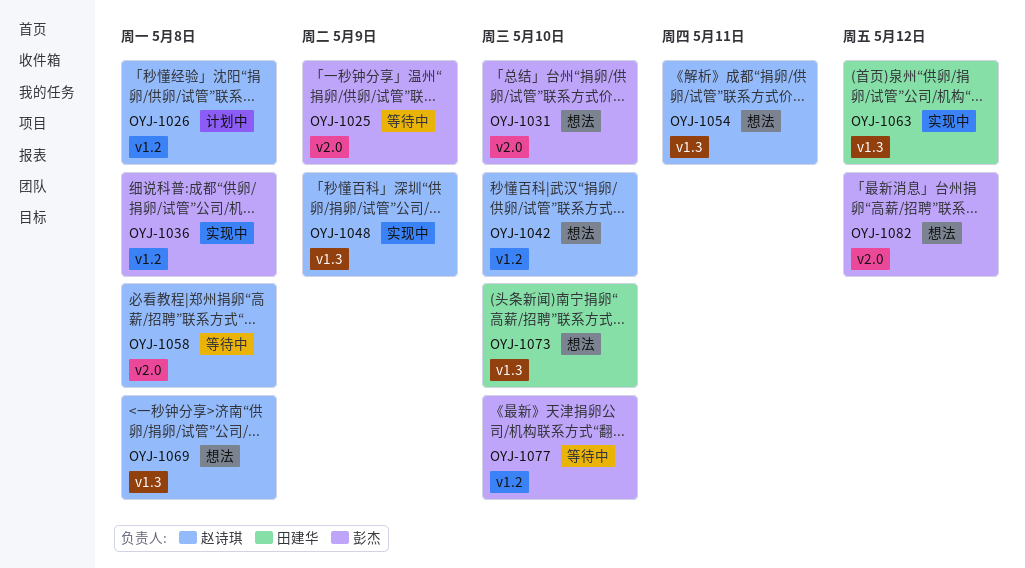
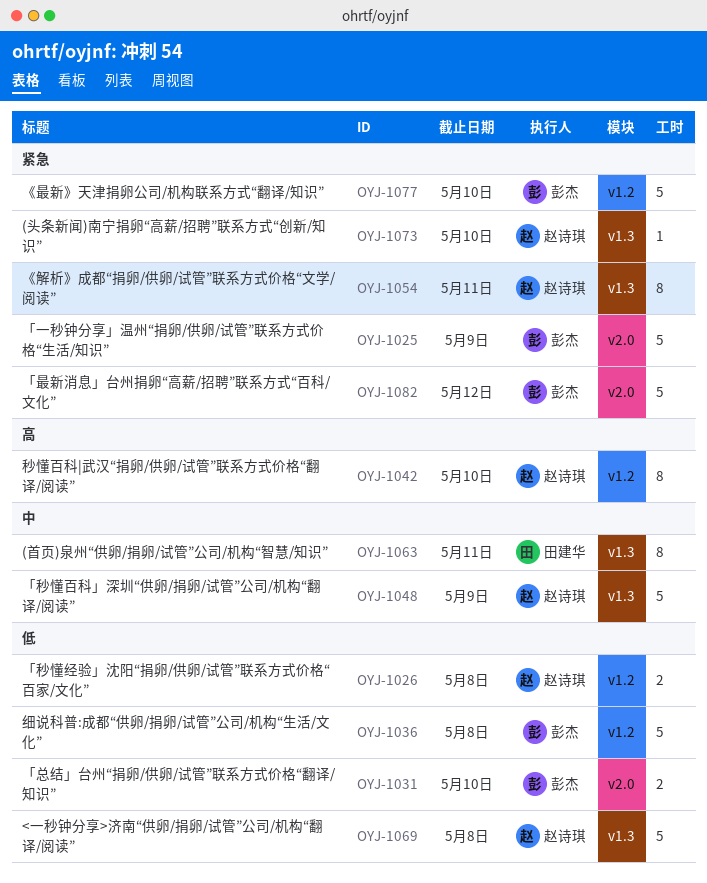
OYJ-1058: present -> none
OYJ-1063, due: May 12 -> May 11
OYJ-1073, owner: 田建华 -> 赵诗琪

